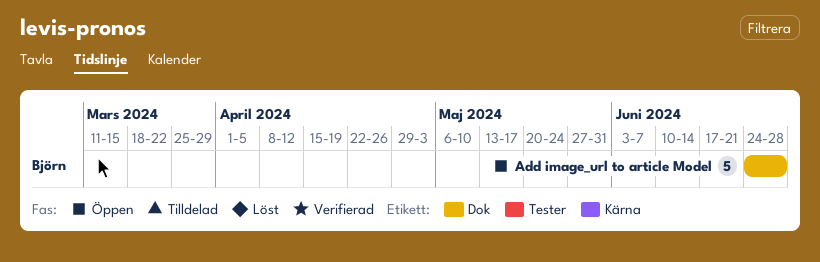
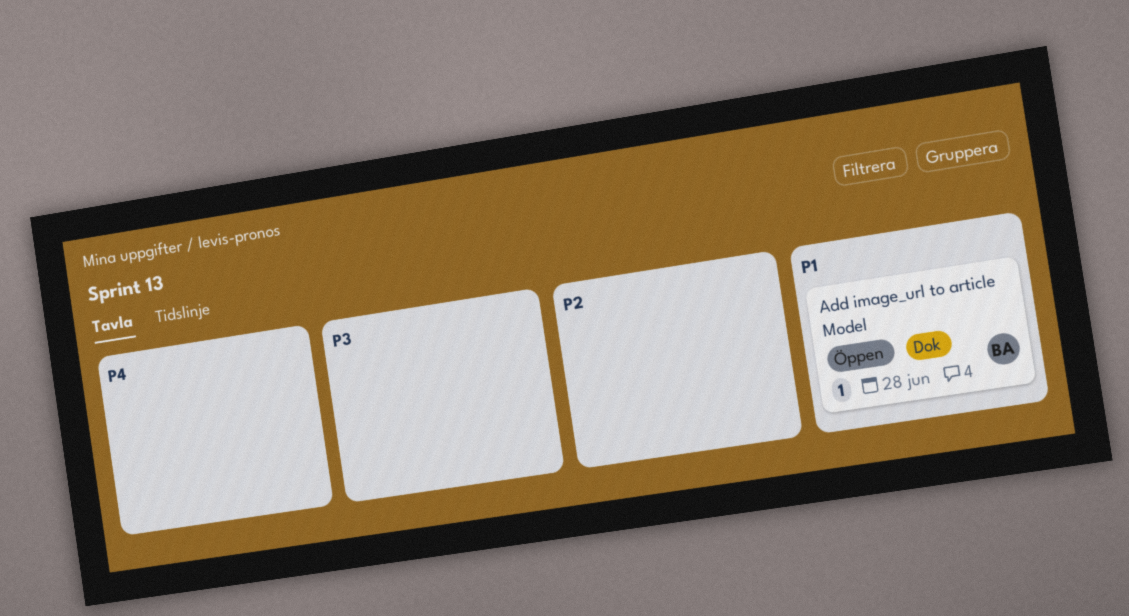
Add image_url to article Model, estimate: 5 -> 1

